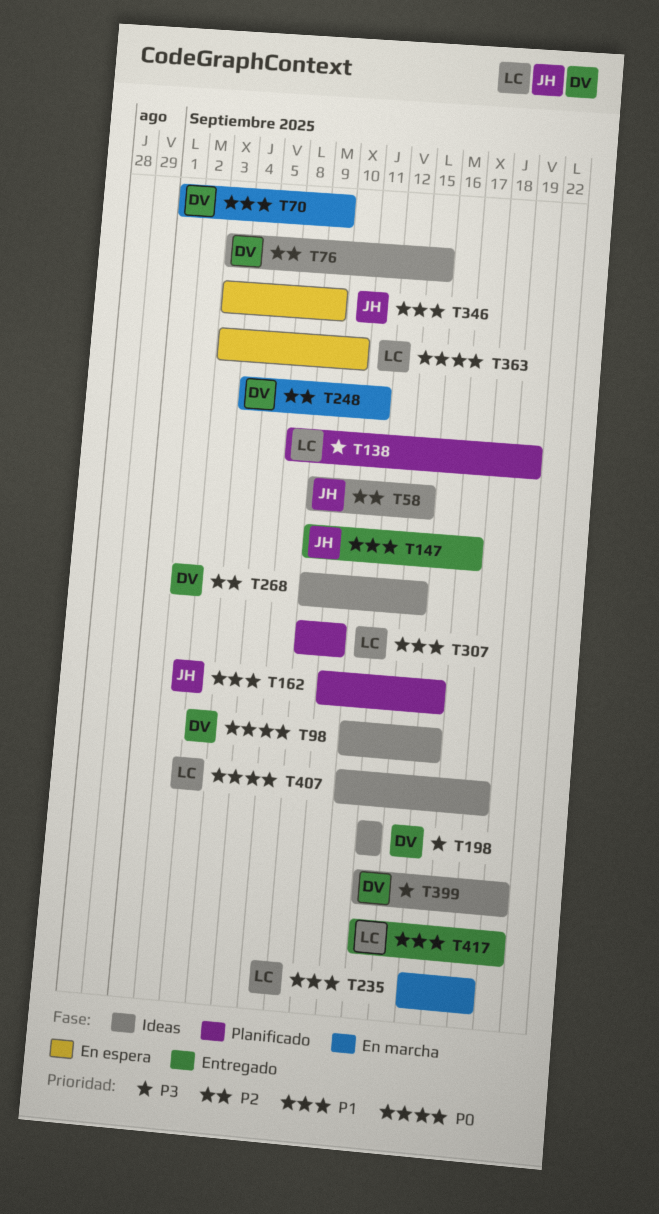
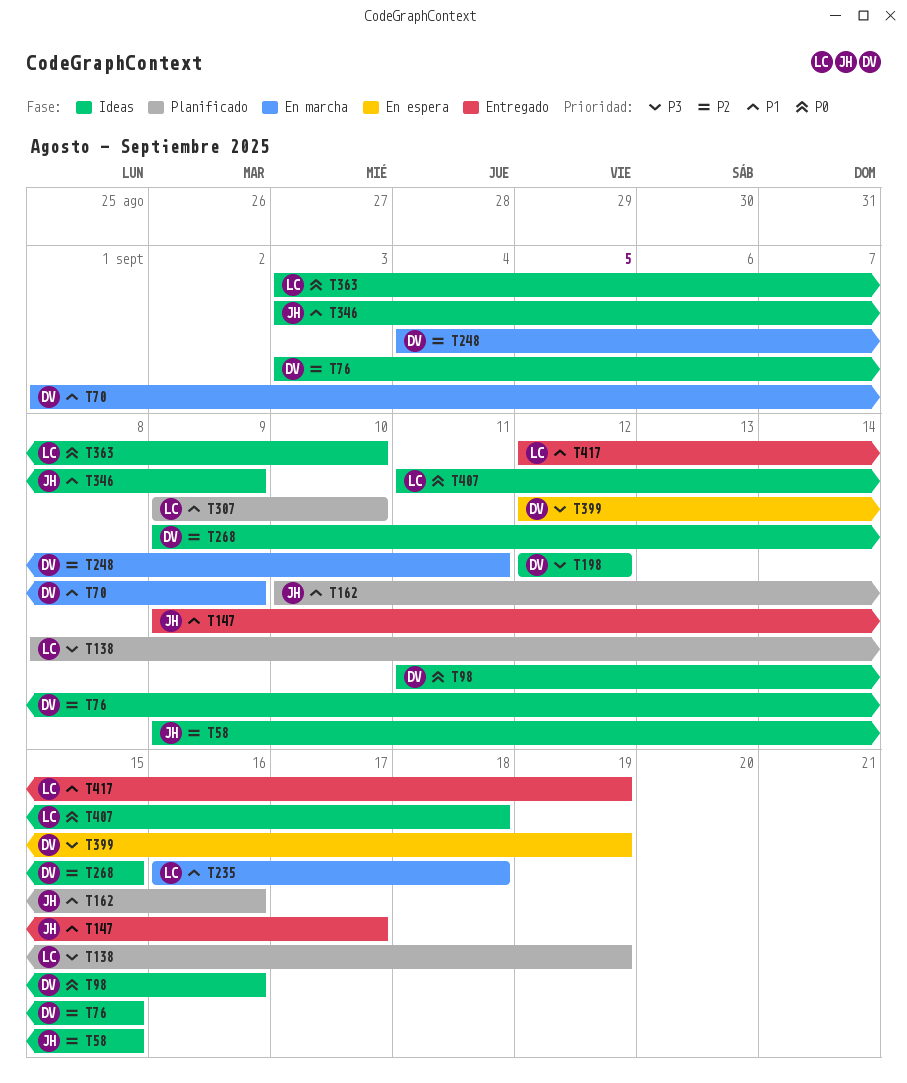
T346, status: En espera -> Ideas
T363, status: En espera -> Ideas
T399, status: Ideas -> En espera

